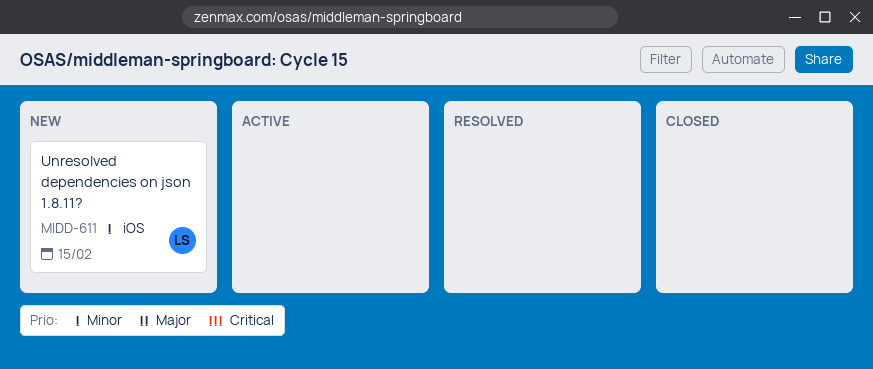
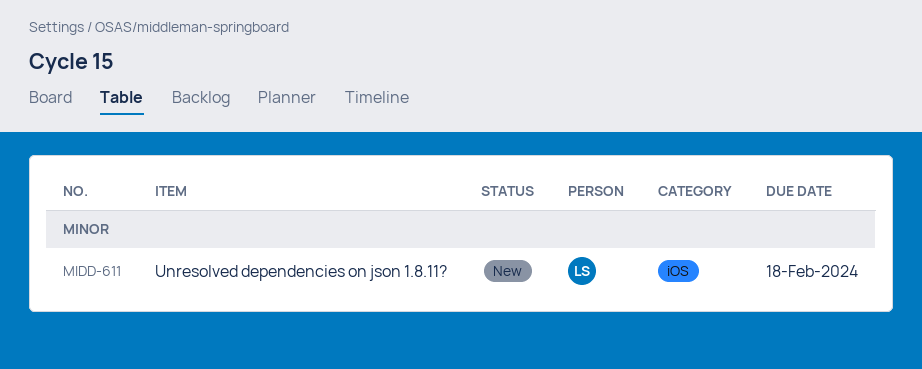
MIDD-611, due: Feb 15 -> Feb 18

